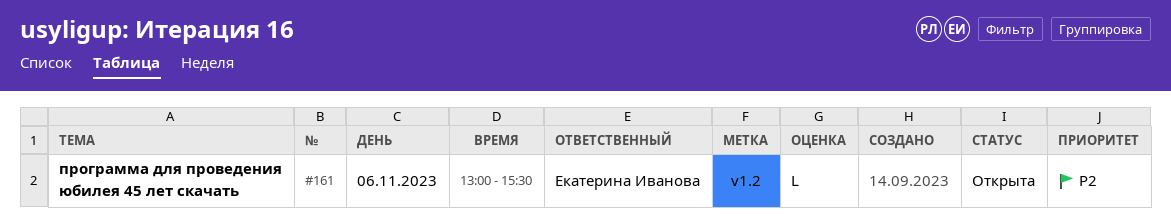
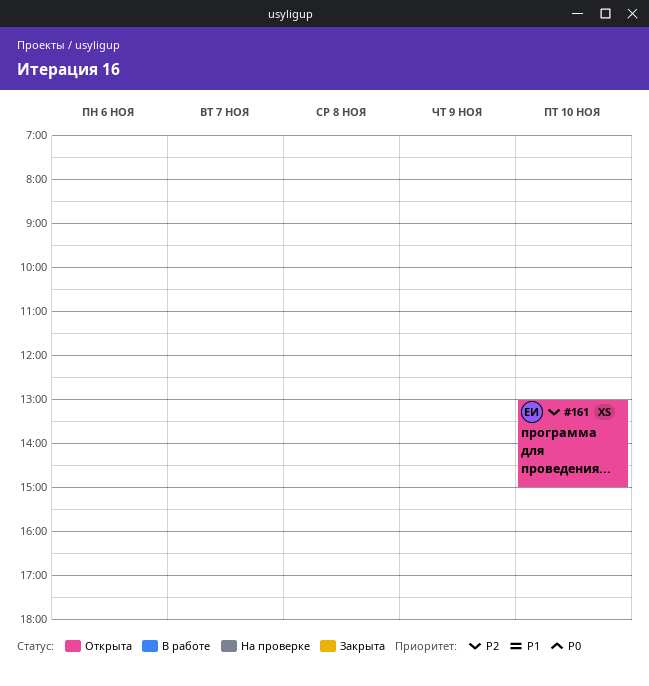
#161, estimate: L -> XS
#161, day: Nov 6 -> Nov 10
#161, ends: 15:30 -> 15:00

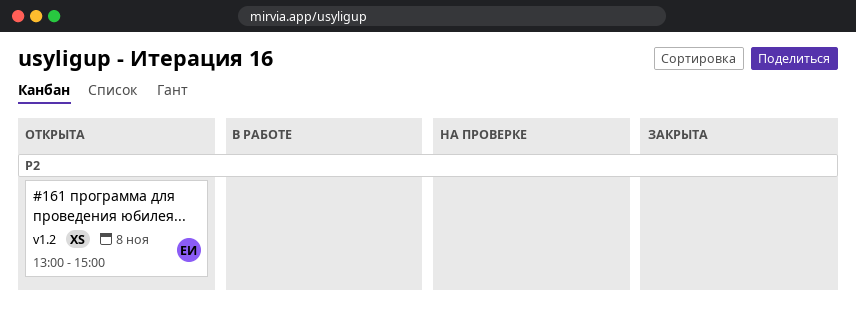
#161, day: Nov 10 -> Nov 8

